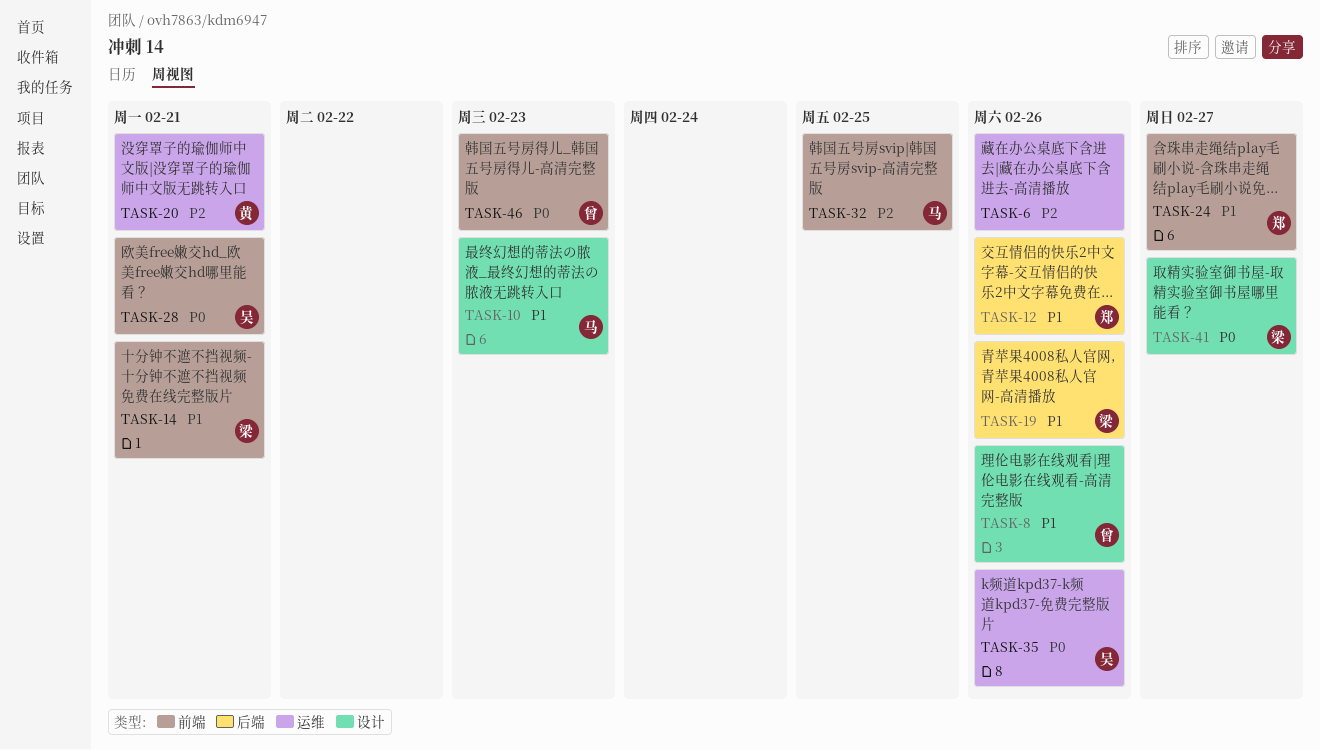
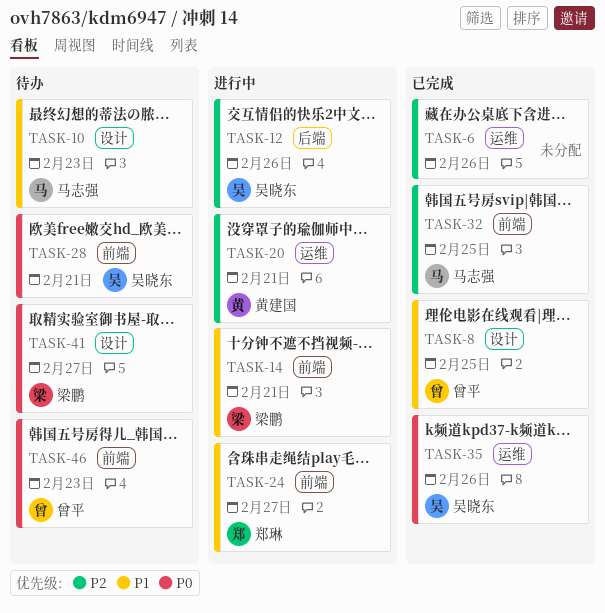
TASK-8, due: Feb 26 -> Feb 25
TASK-12, owner: 郑琳 -> 吴晓东
TASK-12, priority: P1 -> P2
TASK-19: present -> none

